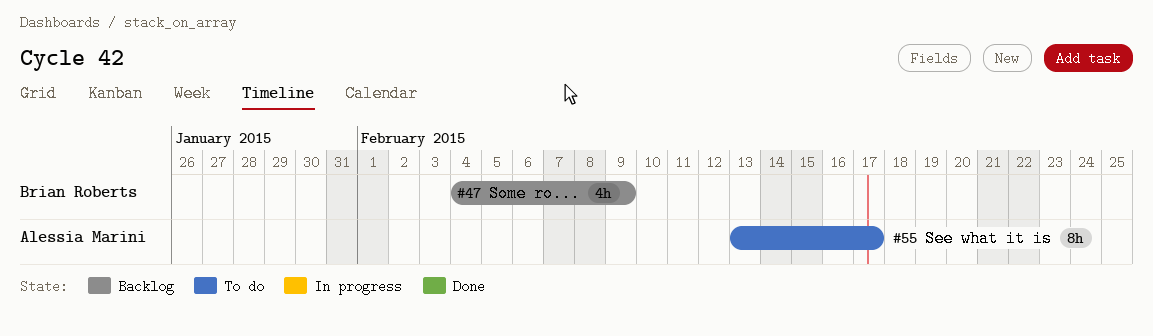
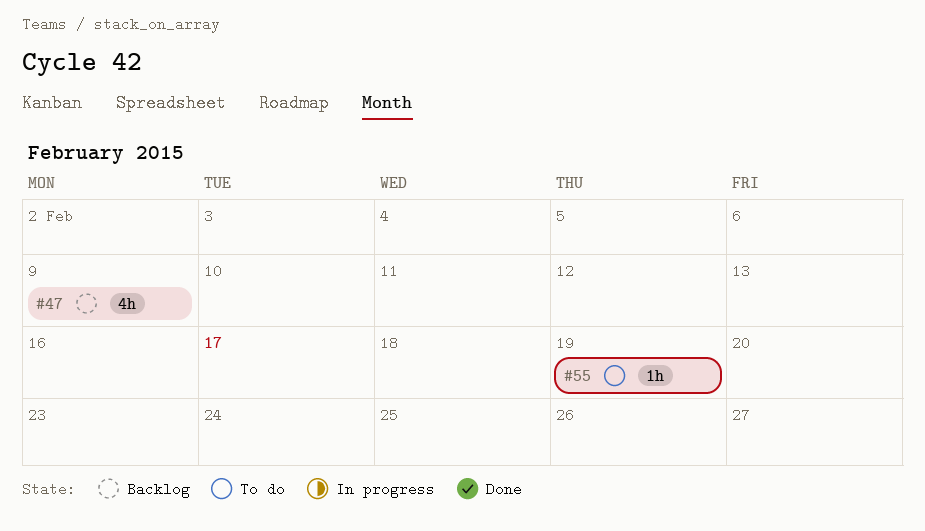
#55, estimate: 8h -> 1h
#55, due: Feb 17 -> Feb 19

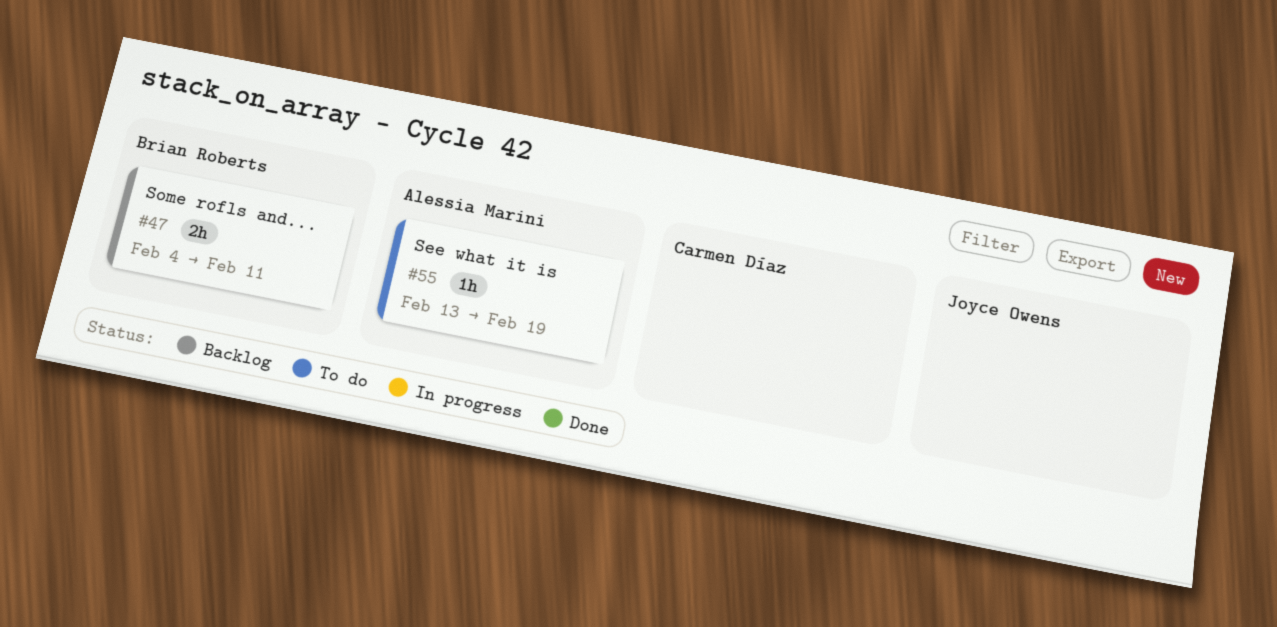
#47, estimate: 4h -> 2h
#47, due: Feb 9 -> Feb 11

